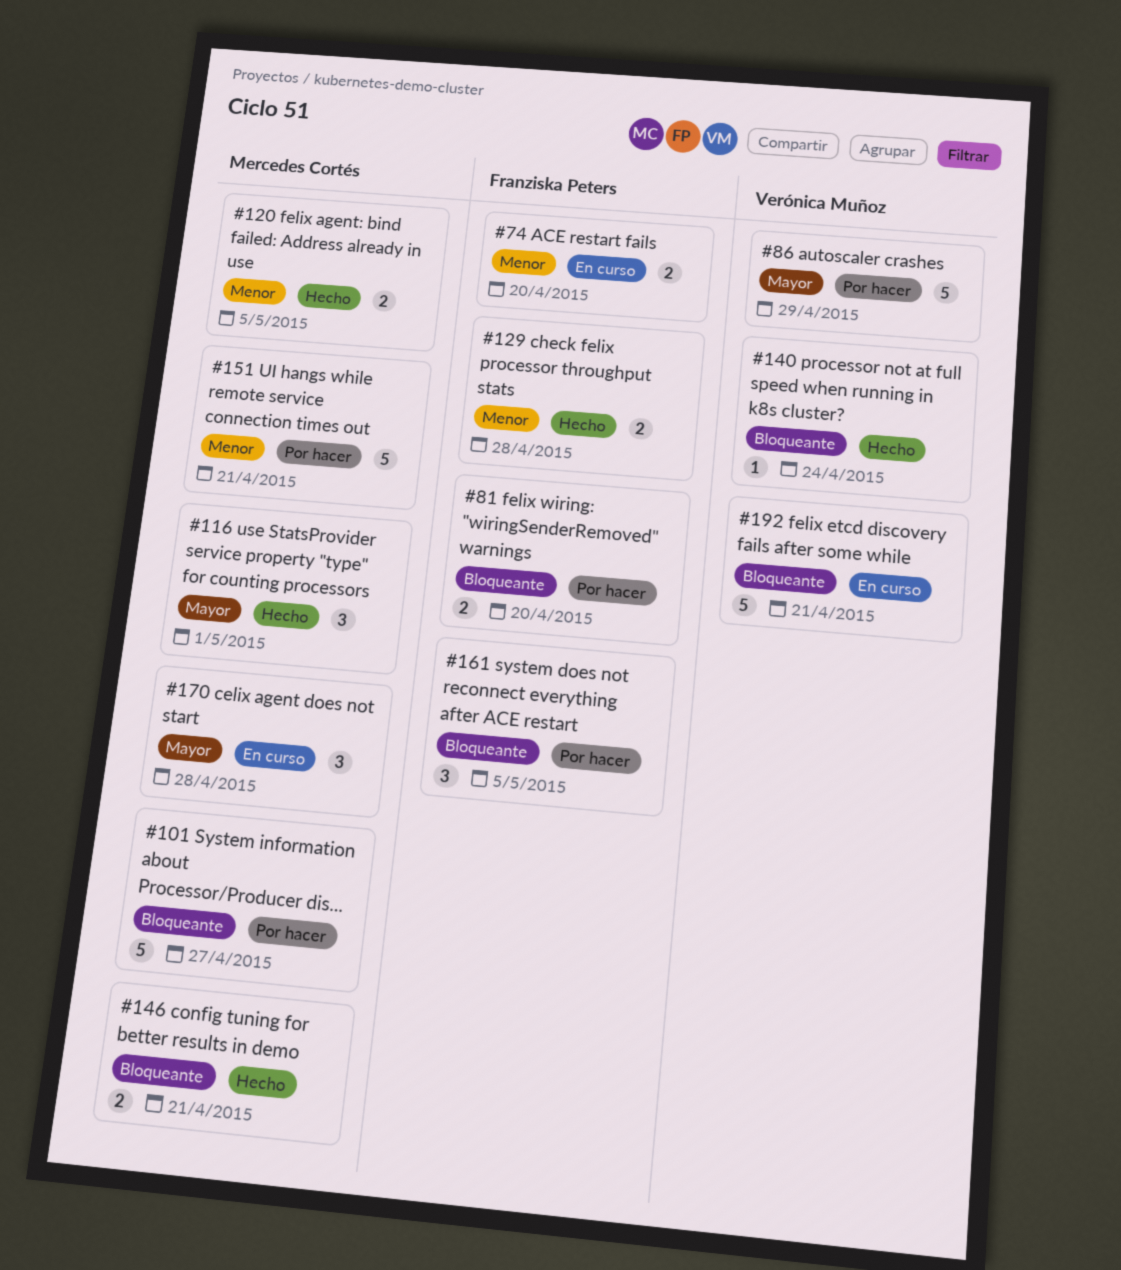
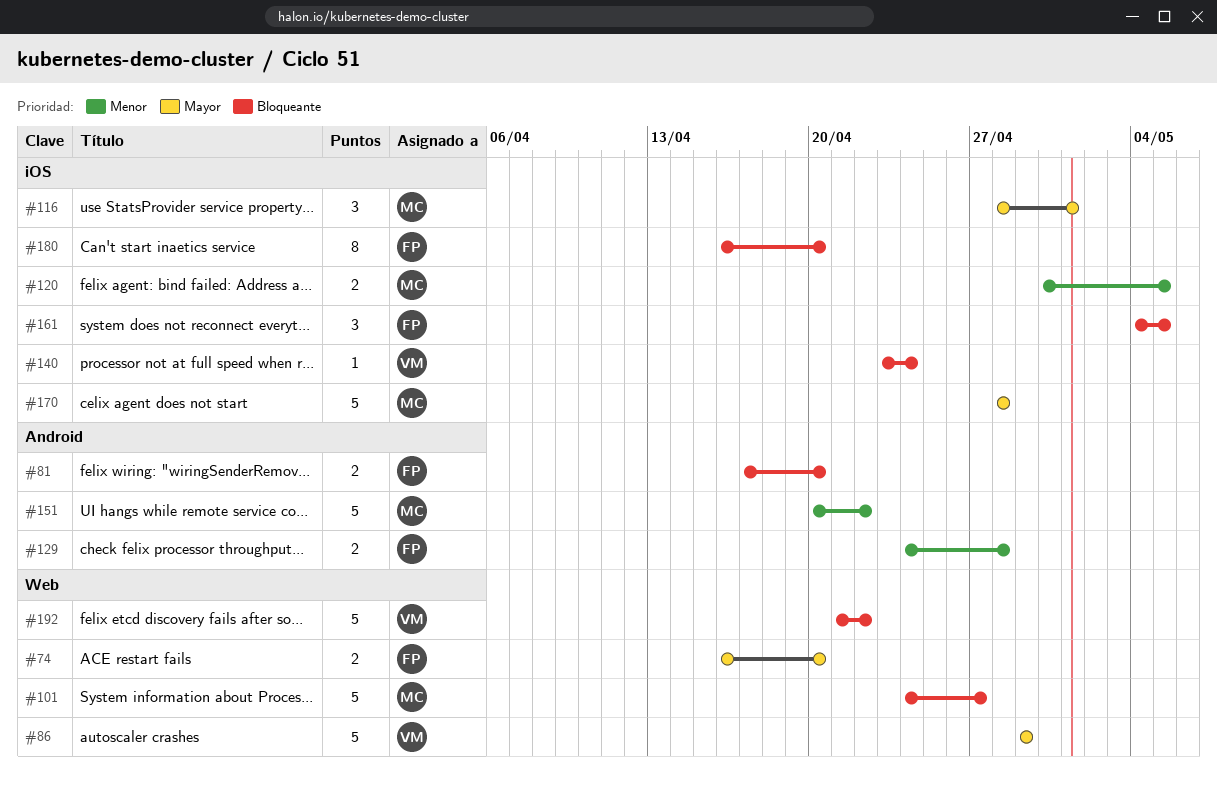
#74, priority: Menor -> Mayor
#146: present -> none
#151, due: Apr 21 -> Apr 22
#170, estimate: 3 -> 5
#180: none -> present
#192, due: Apr 21 -> Apr 22

